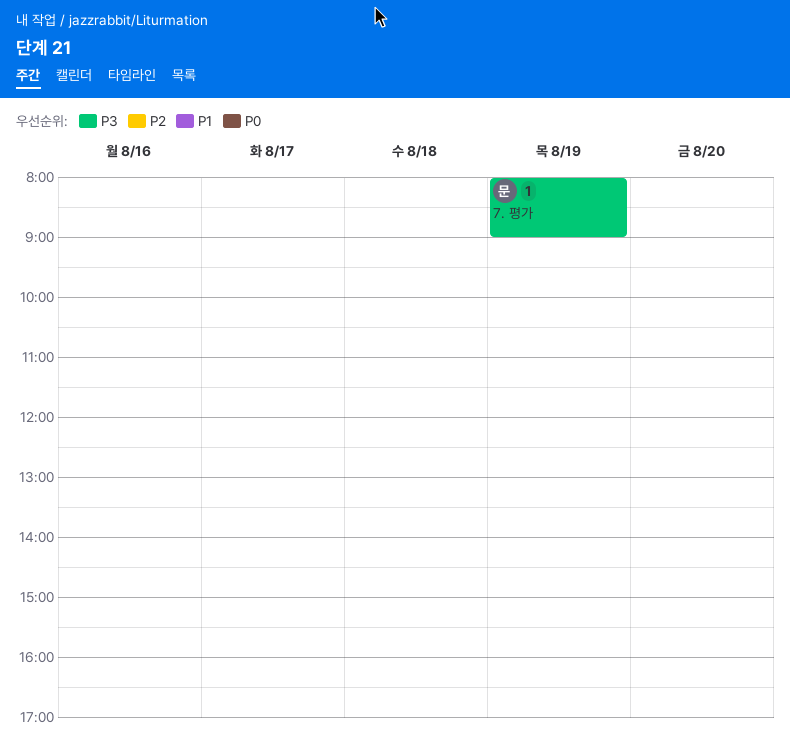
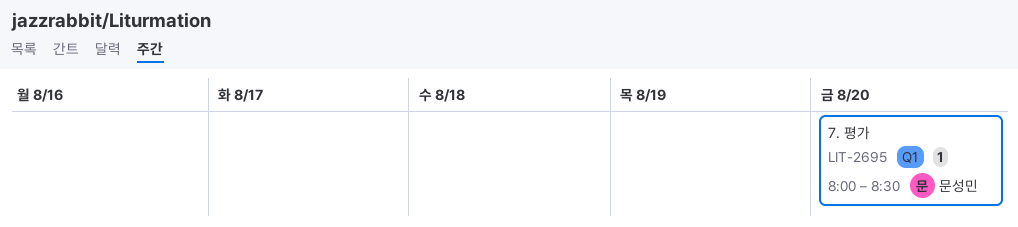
7. 평가, day: Aug 19 -> Aug 20
7. 평가, ends: 09:00 -> 08:30

